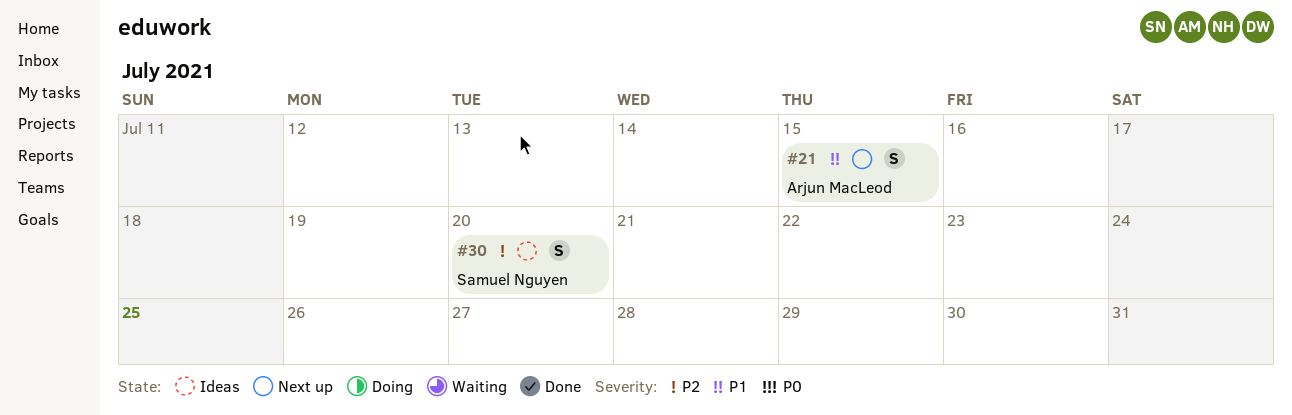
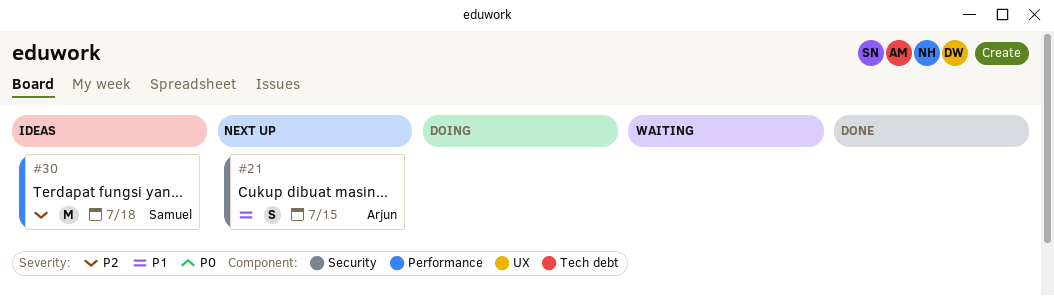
#30, estimate: S -> M
#30, due: Jul 20 -> Jul 18

